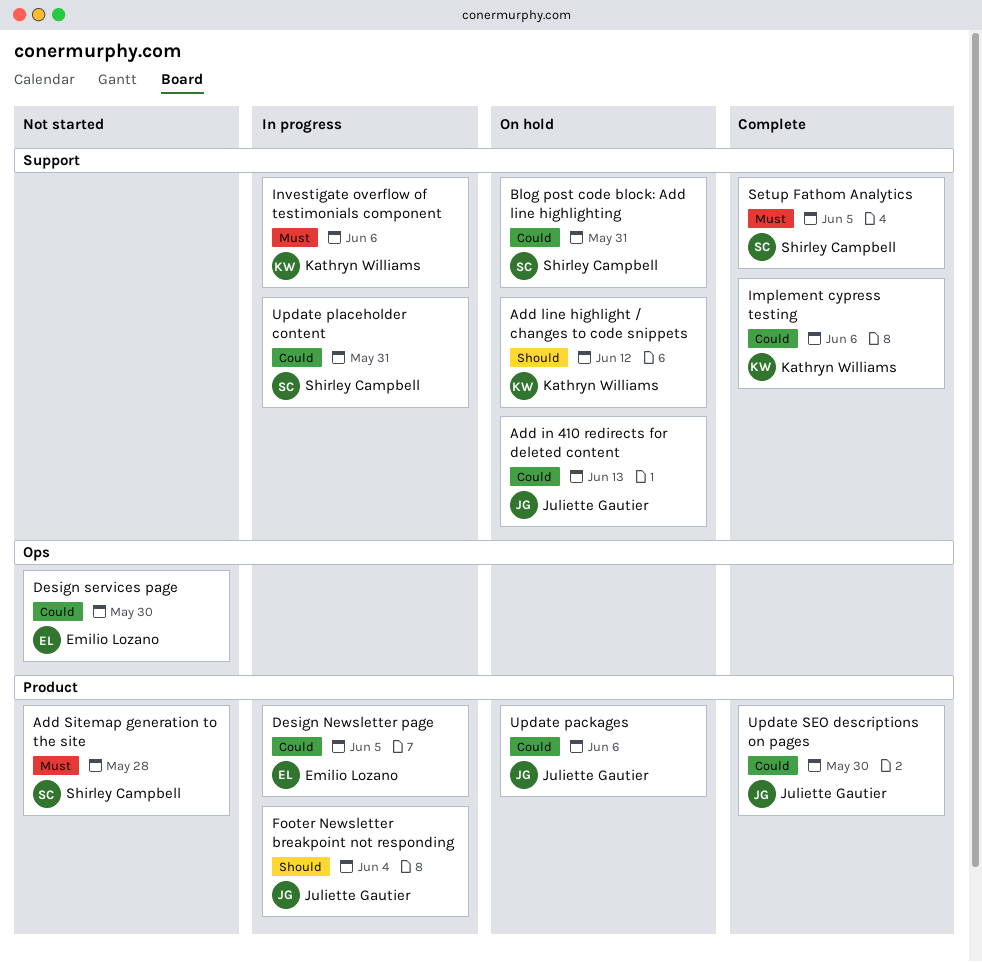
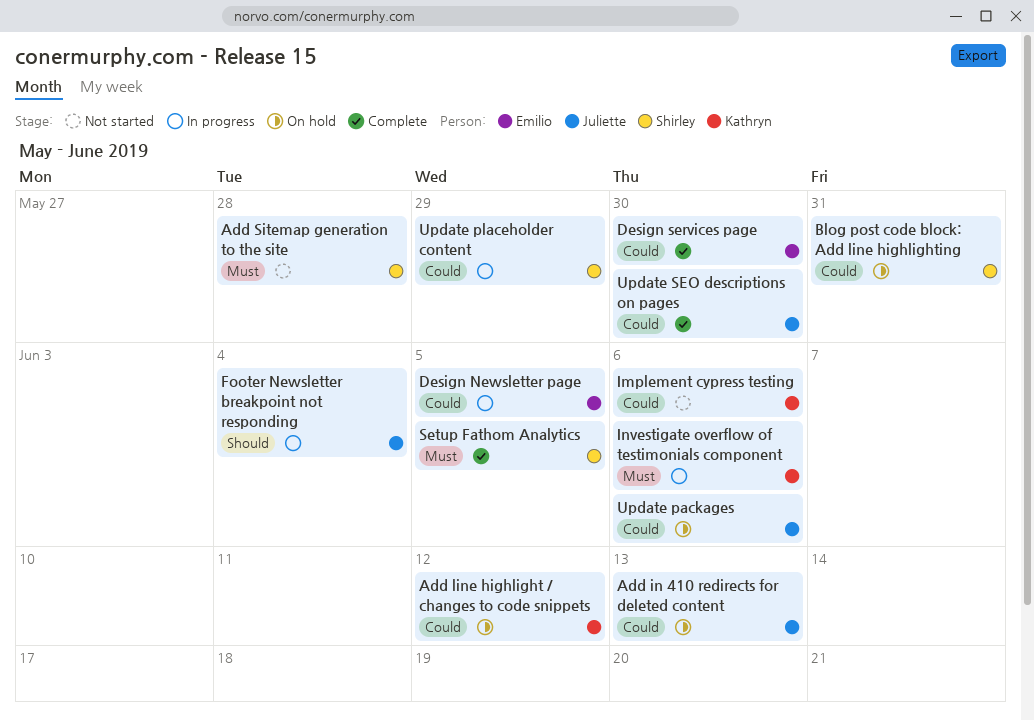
Add line highlight / changes to code snippets, priority: Should -> Could
Design services page, status: Not started -> Complete
Implement cypress testing, status: Complete -> Not started
Update placeholder content, due: May 31 -> May 29

